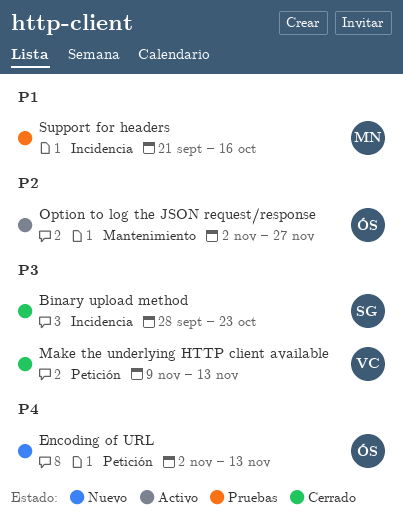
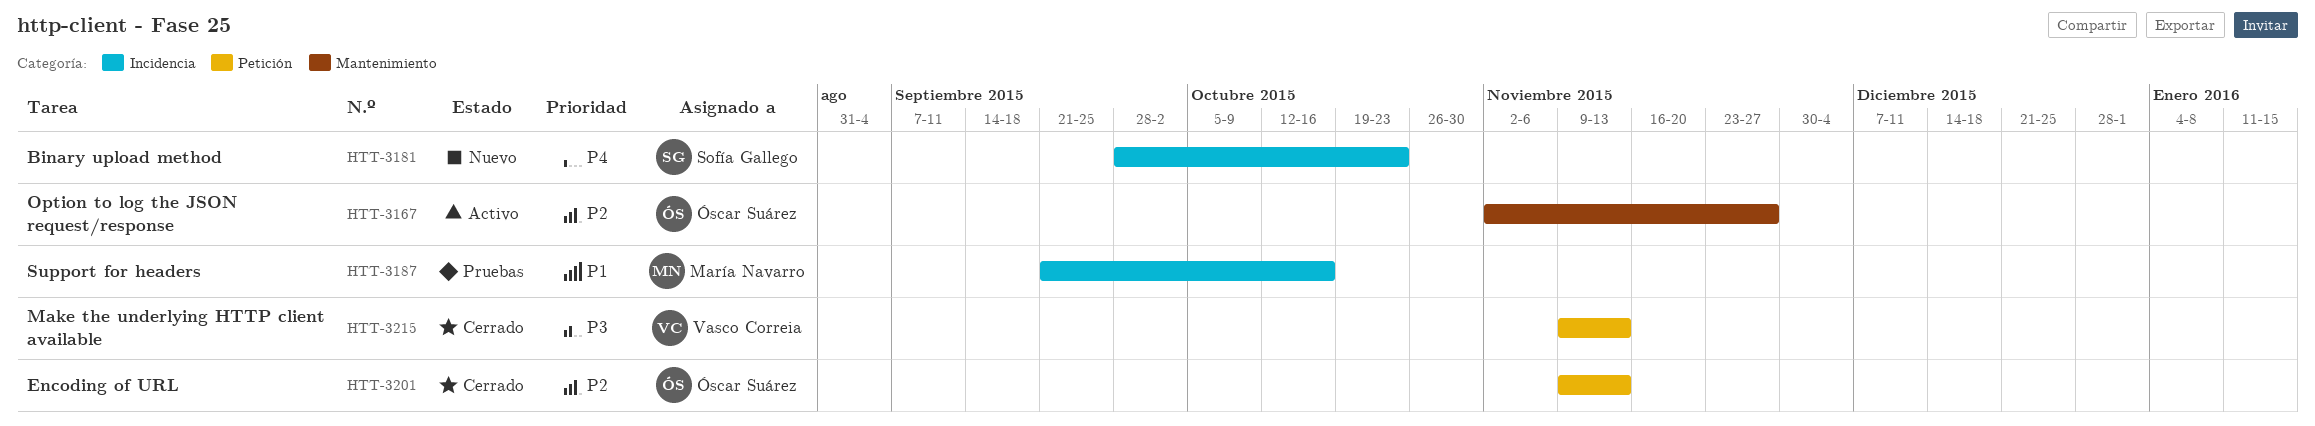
Binary upload method, status: Cerrado -> Nuevo
Binary upload method, priority: P3 -> P4
Encoding of URL, status: Nuevo -> Cerrado
Encoding of URL, priority: P4 -> P2
Encoding of URL, start: Nov 2 -> Nov 9

